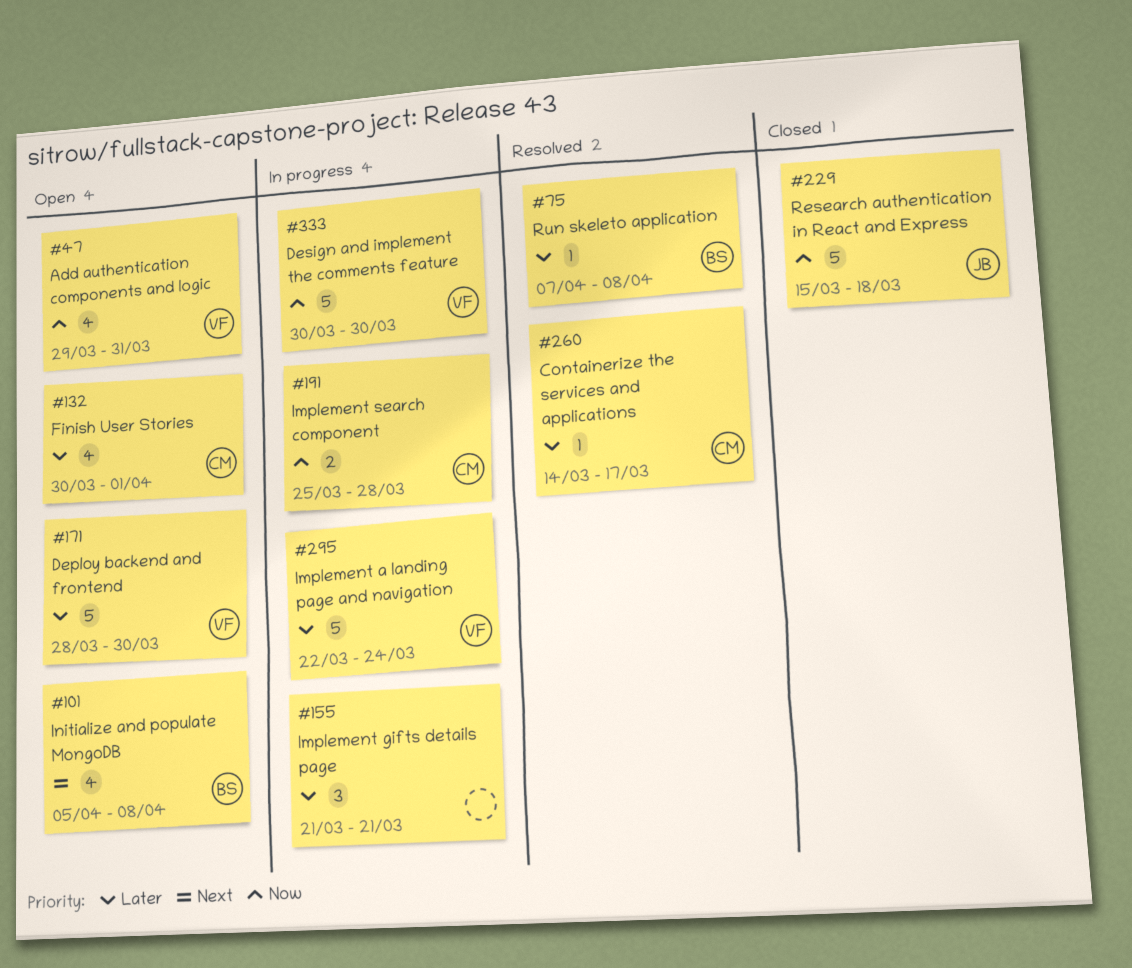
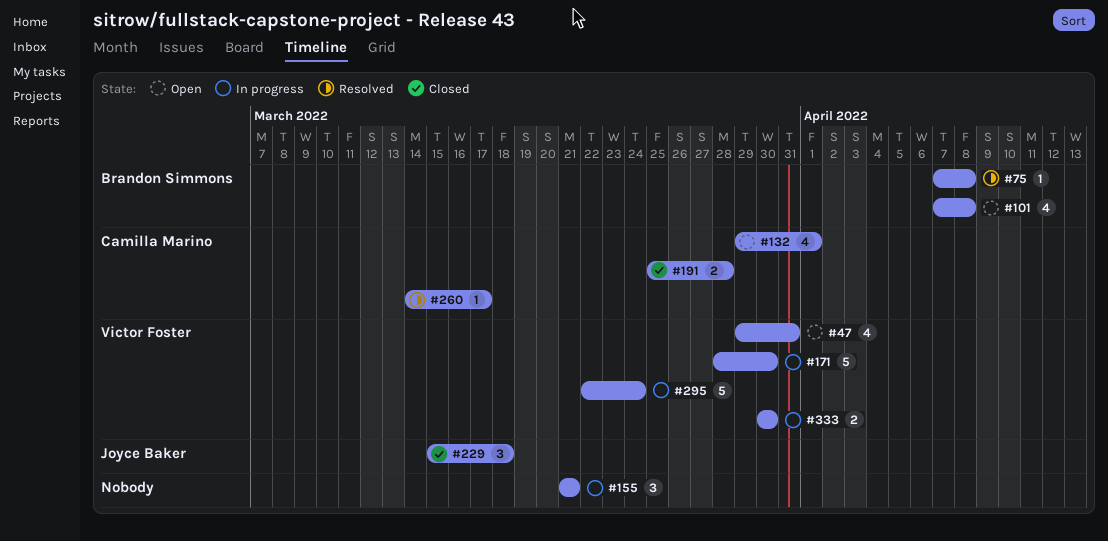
#101, start: Apr 5 -> Apr 7
#132, start: Mar 30 -> Mar 29
#171, status: Open -> In progress
#191, status: In progress -> Closed
#229, estimate: 5 -> 3
#333, estimate: 5 -> 2

